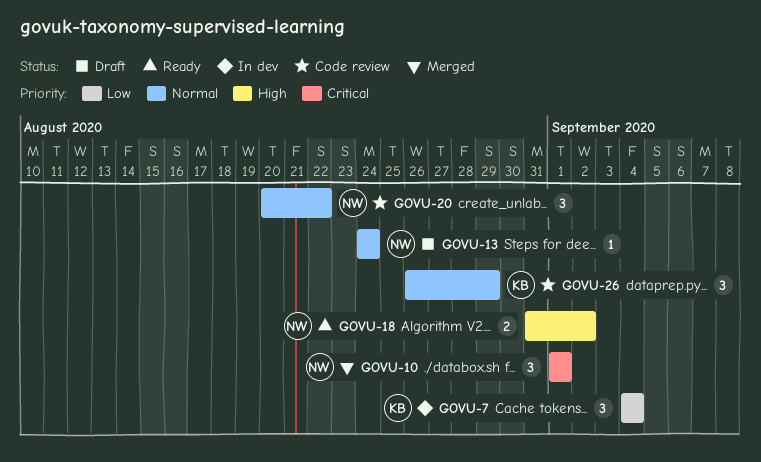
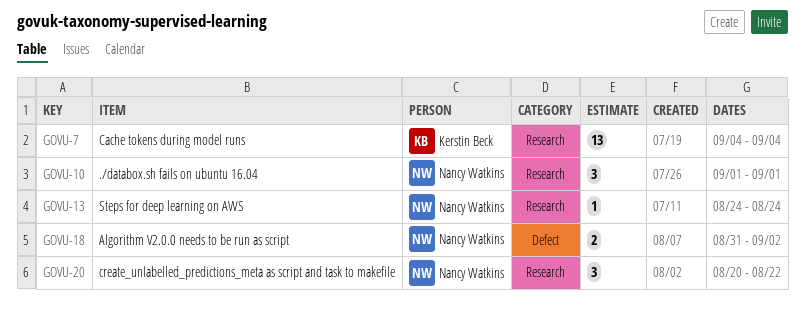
GOVU-7, estimate: 3 -> 13
GOVU-26: present -> none

